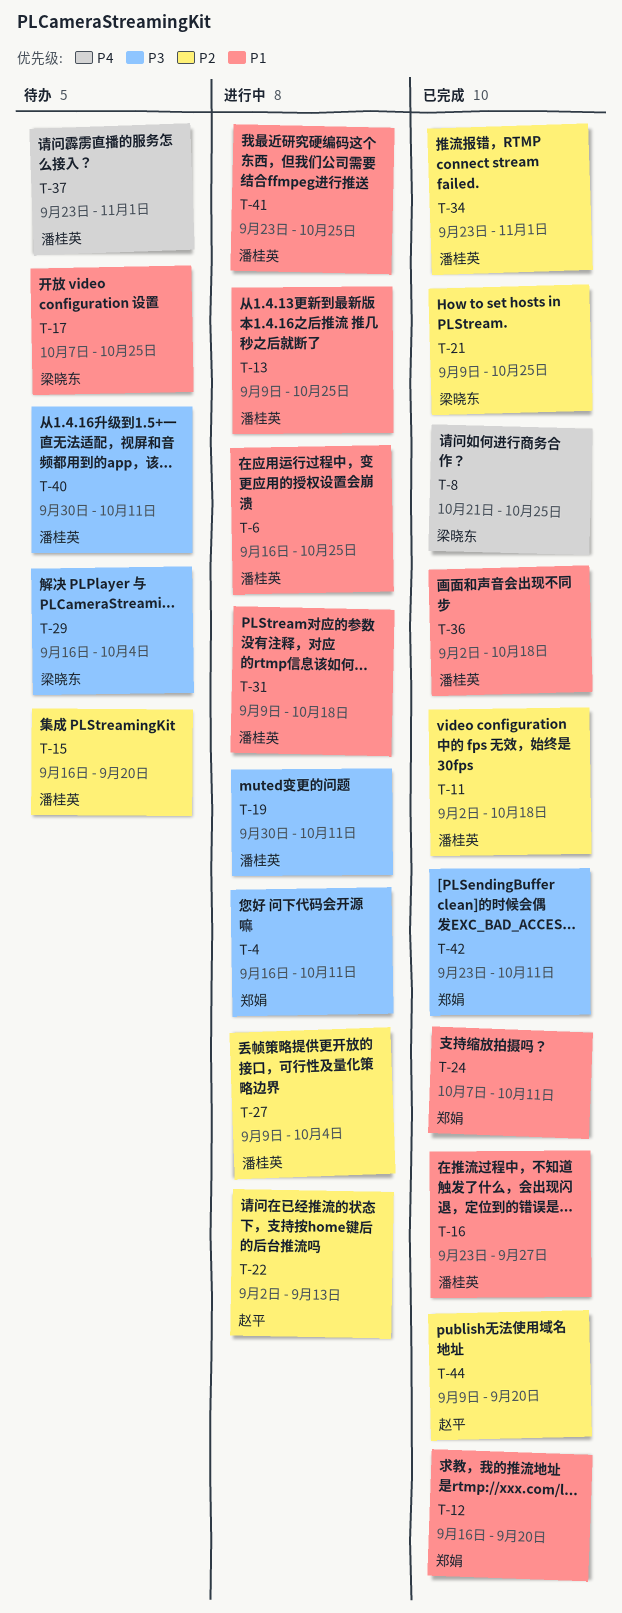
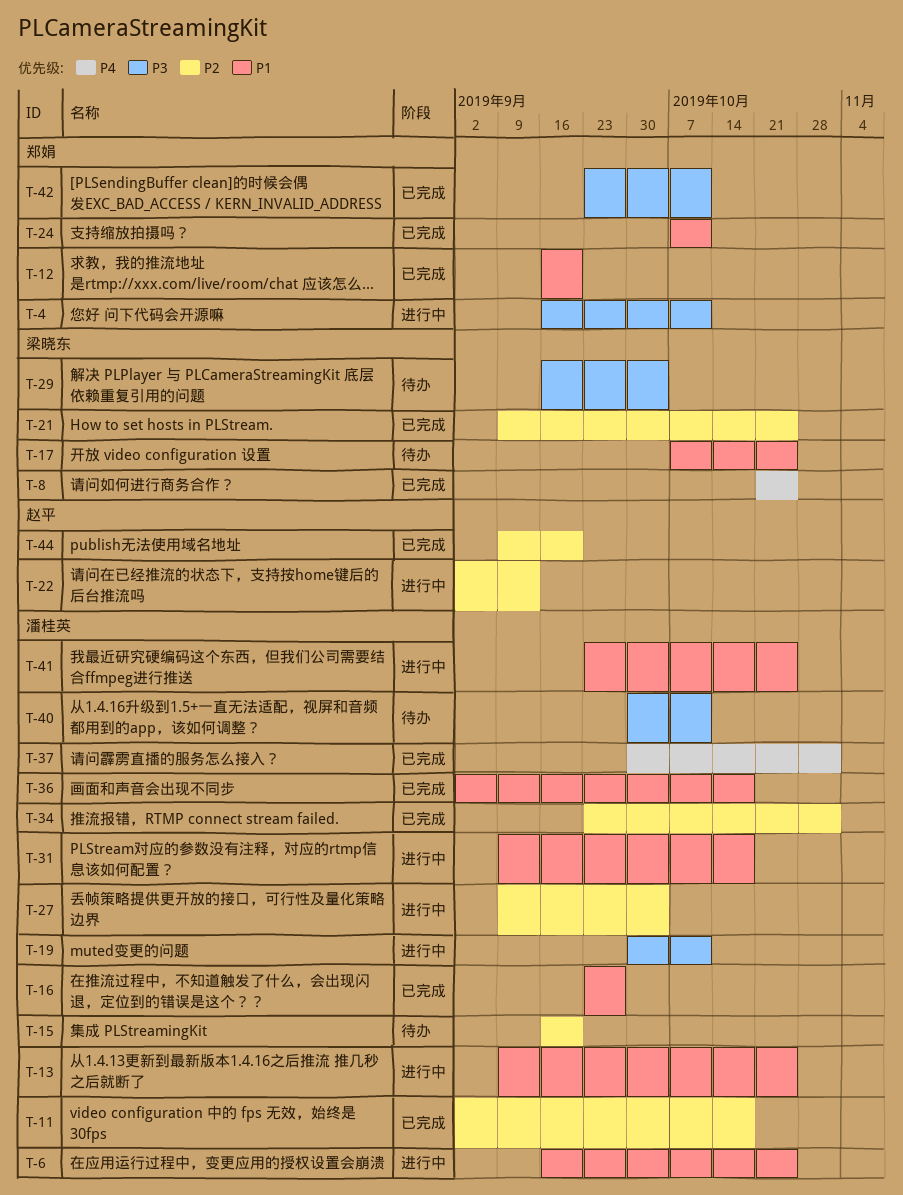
T-37, status: 待办 -> 已完成
T-37, start: Sep 23 -> Sep 30

